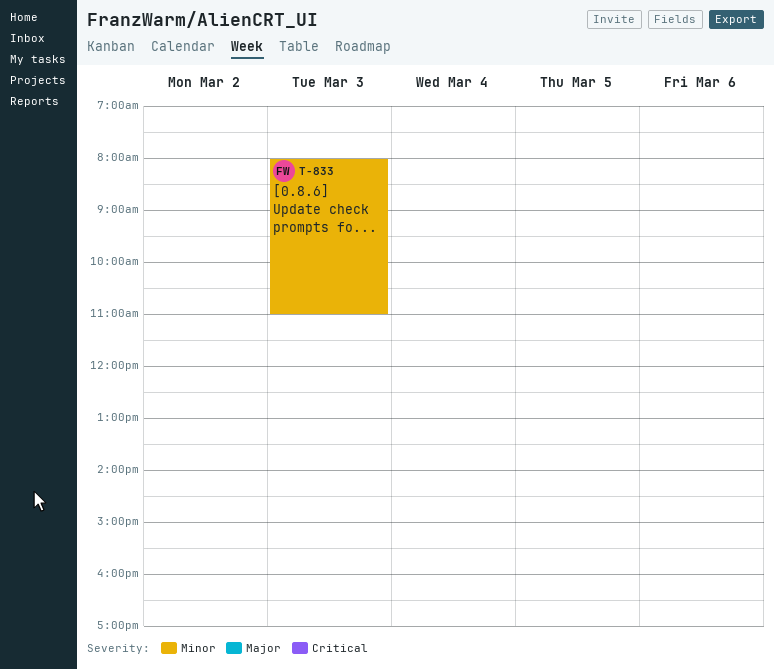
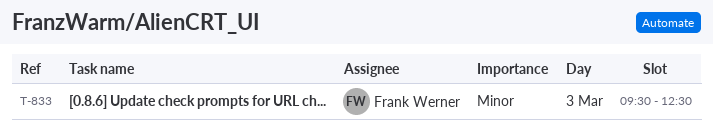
T-833, begins: 08:00 -> 09:30
T-833, ends: 11:00 -> 12:30

